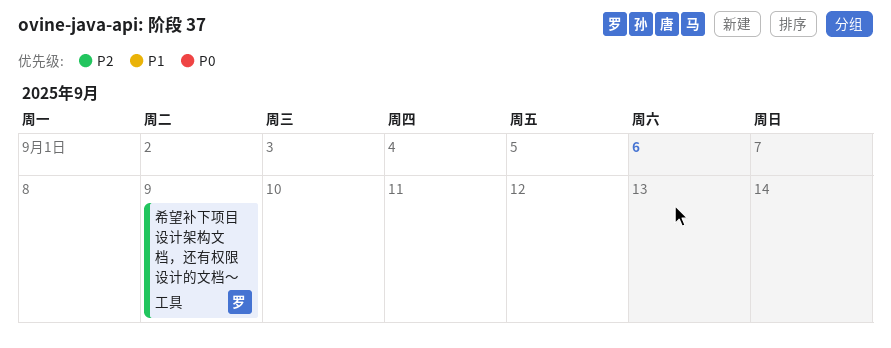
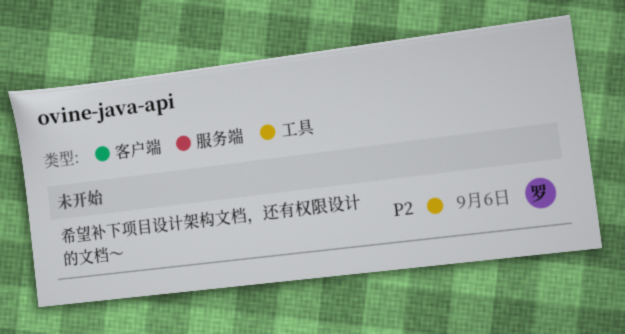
希望补下项目设计架构文档，还有权限设计的文档～, due: Sep 9 -> Sep 6

